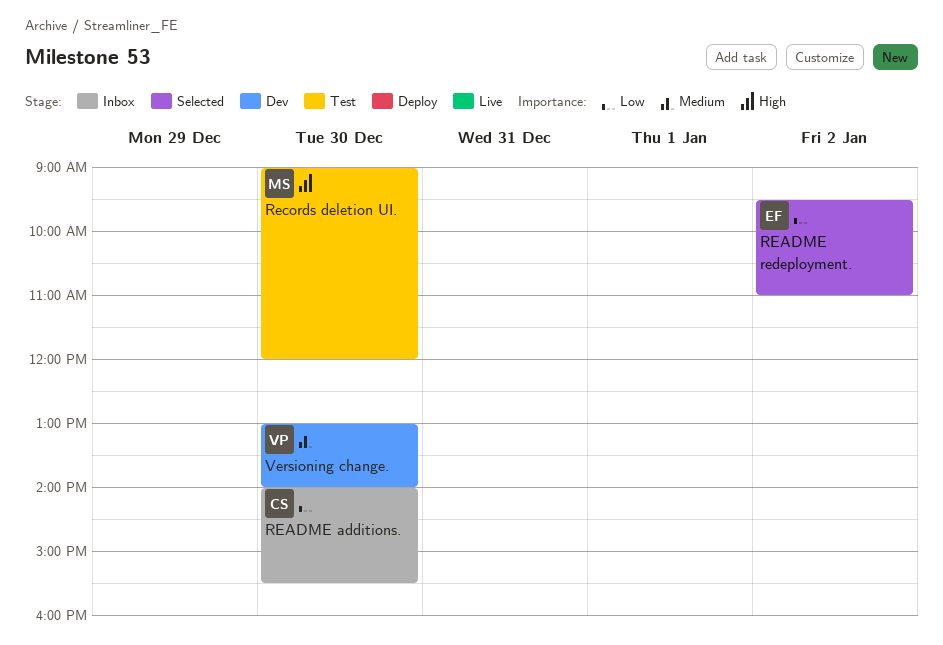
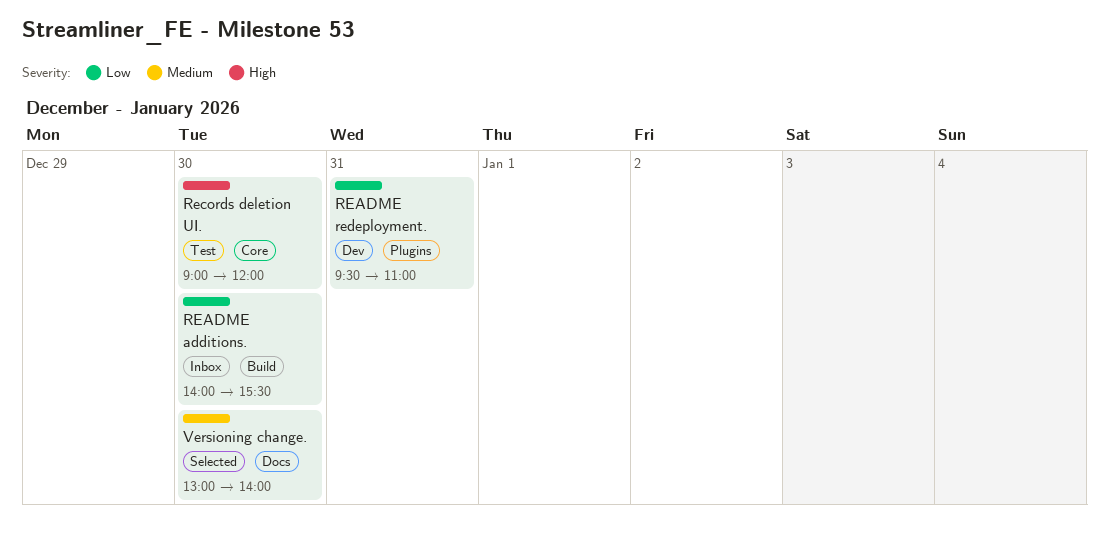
README redeployment., status: Selected -> Dev
README redeployment., day: Jan 2 -> Dec 31
Versioning change., status: Dev -> Selected

